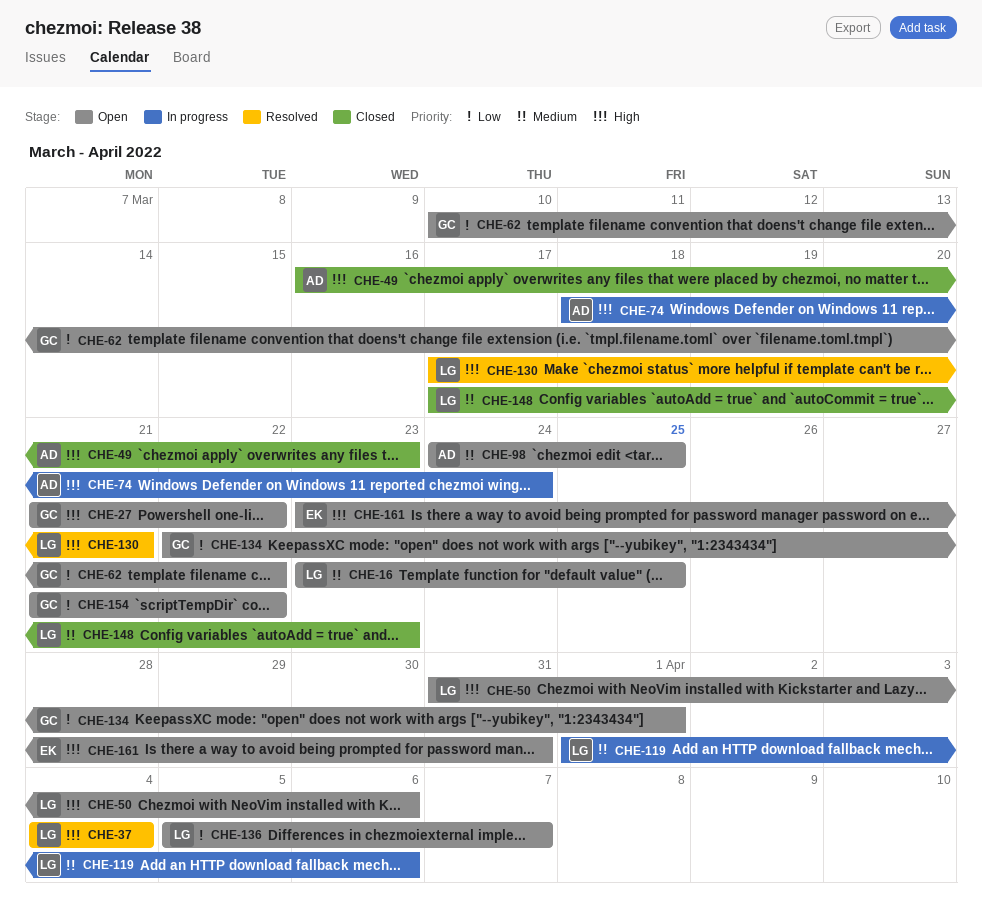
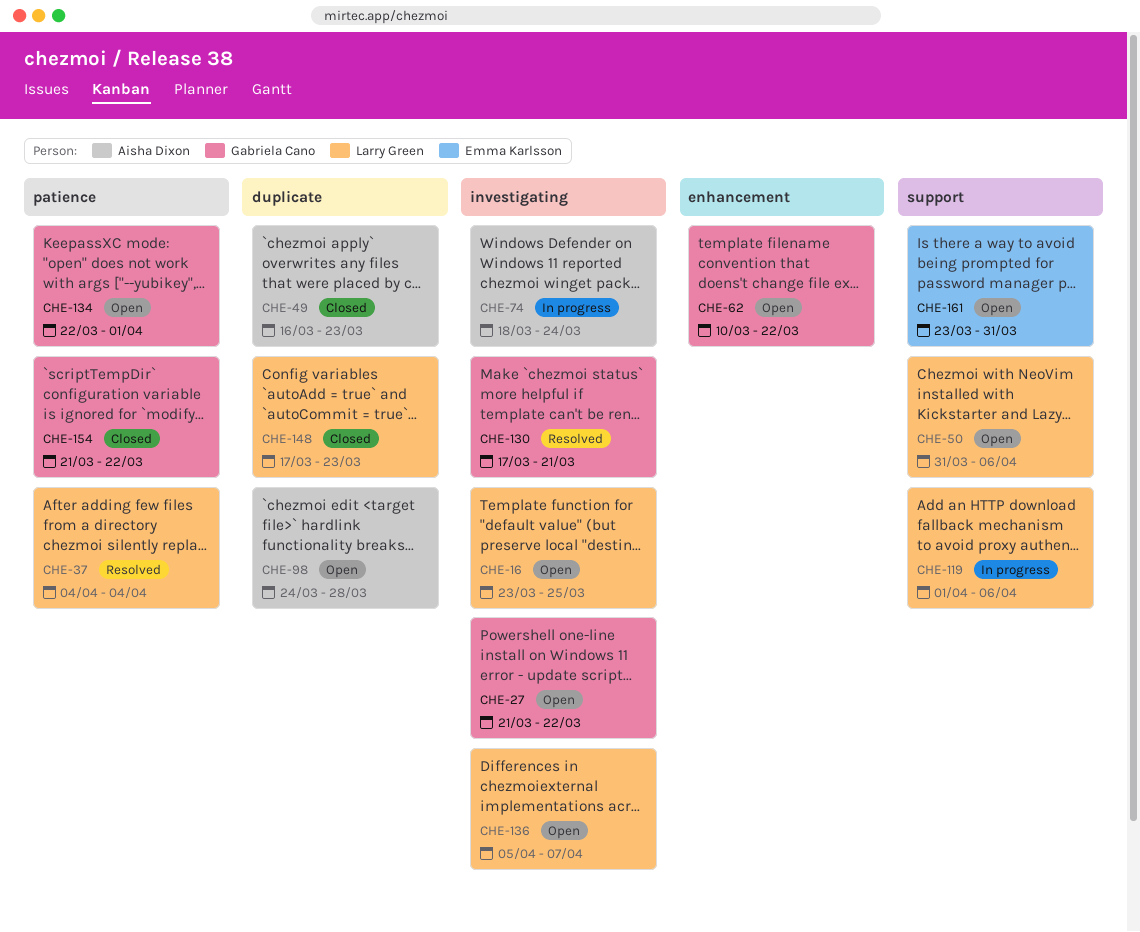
CHE-98, due: Mar 25 -> Mar 28
CHE-130, owner: Larry Green -> Gabriela Cano
CHE-154, status: Open -> Closed

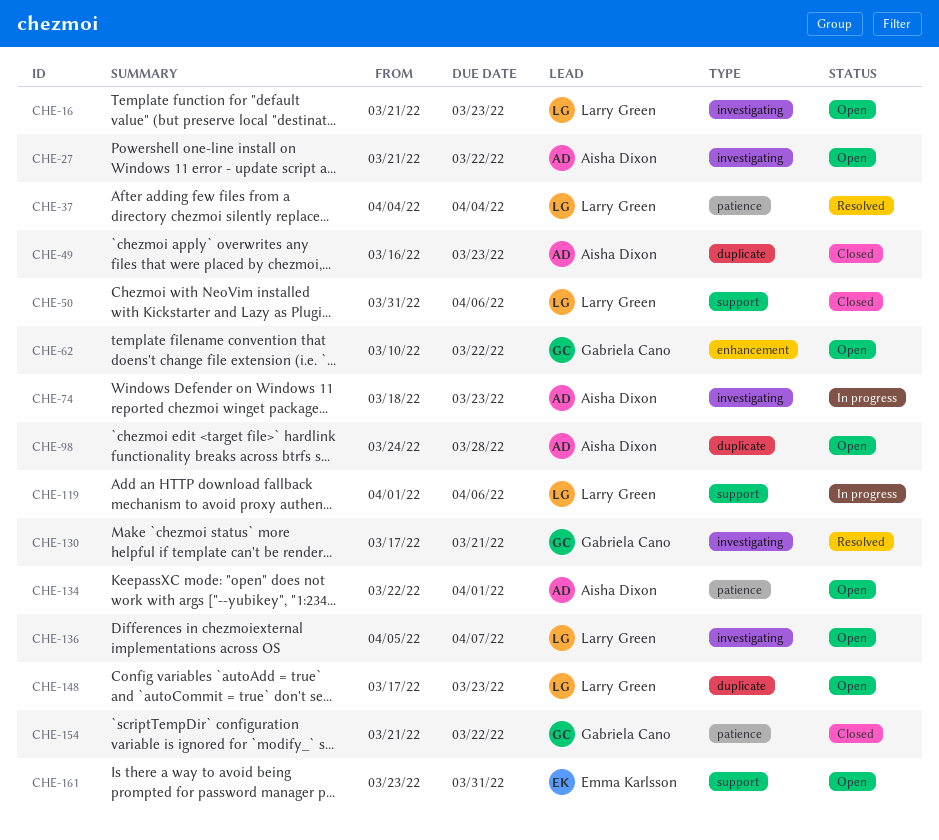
CHE-16, start: Mar 23 -> Mar 21
CHE-16, due: Mar 25 -> Mar 23
CHE-27, owner: Gabriela Cano -> Aisha Dixon
CHE-50, status: Open -> Closed
CHE-74, due: Mar 24 -> Mar 23
CHE-134, owner: Gabriela Cano -> Aisha Dixon
CHE-148, status: Closed -> Open

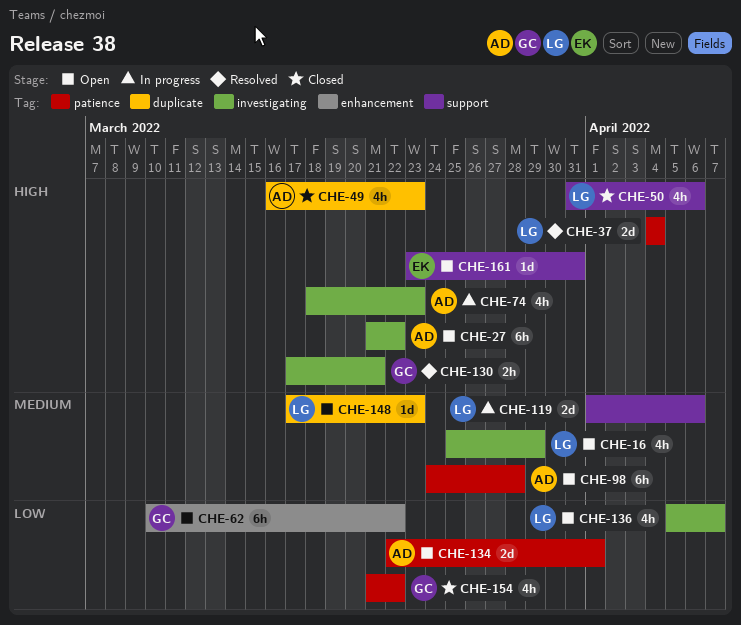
CHE-16, start: Mar 21 -> Mar 25
CHE-16, due: Mar 23 -> Mar 29
CHE-98, label: duplicate -> patience

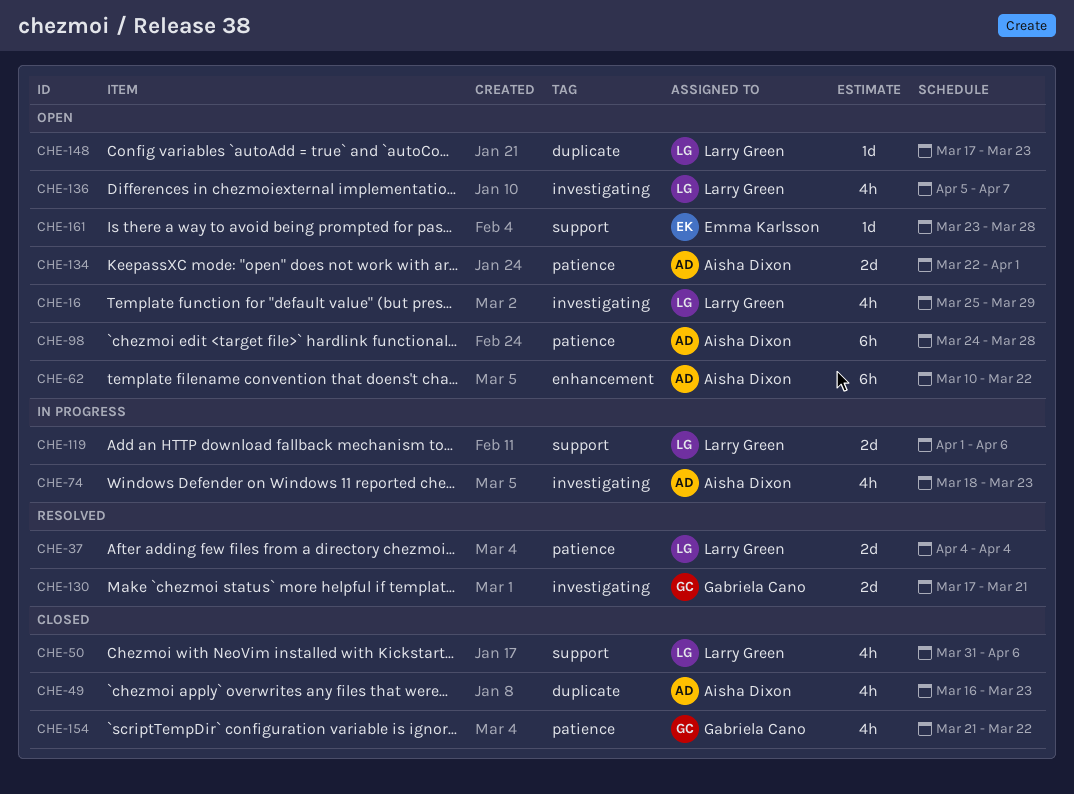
CHE-27: present -> none
CHE-62, owner: Gabriela Cano -> Aisha Dixon
CHE-130, estimate: 2h -> 2d
CHE-161, due: Mar 31 -> Mar 28

